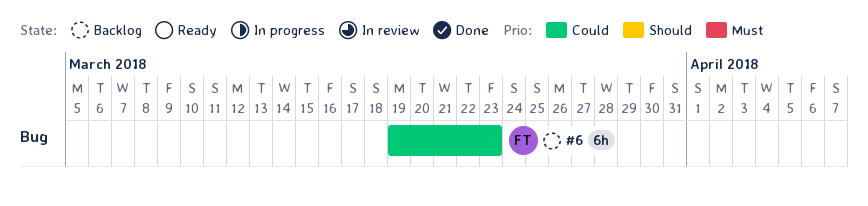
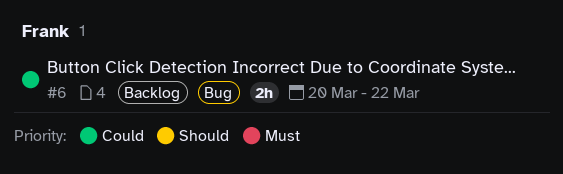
#6, estimate: 6h -> 2h
#6, start: Mar 19 -> Mar 20
#6, due: Mar 23 -> Mar 22

